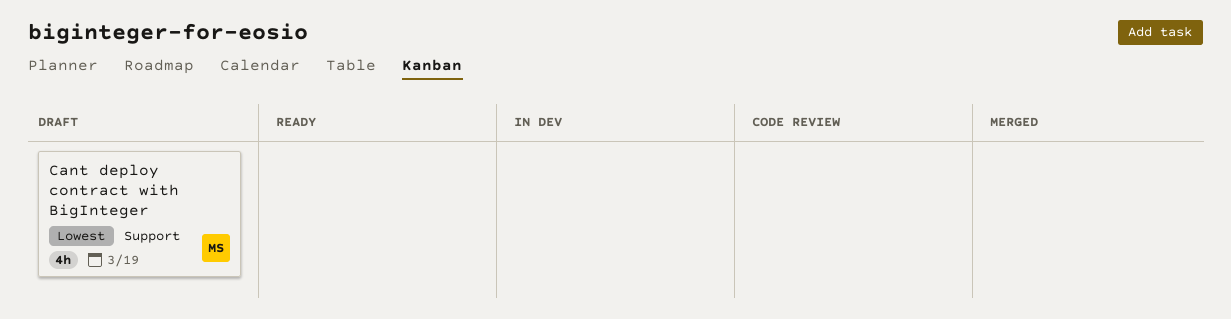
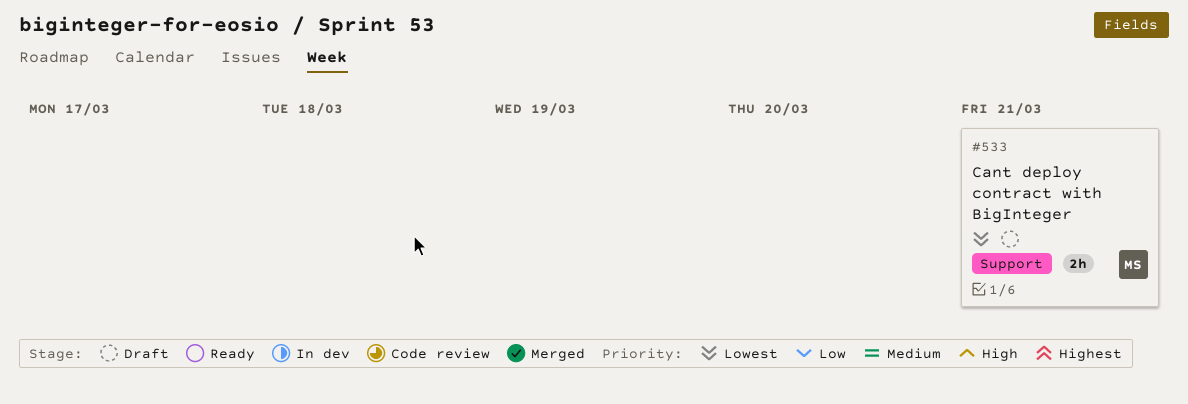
Cant deploy contract with BigInteger, estimate: 4h -> 2h
Cant deploy contract with BigInteger, due: Mar 19 -> Mar 21

